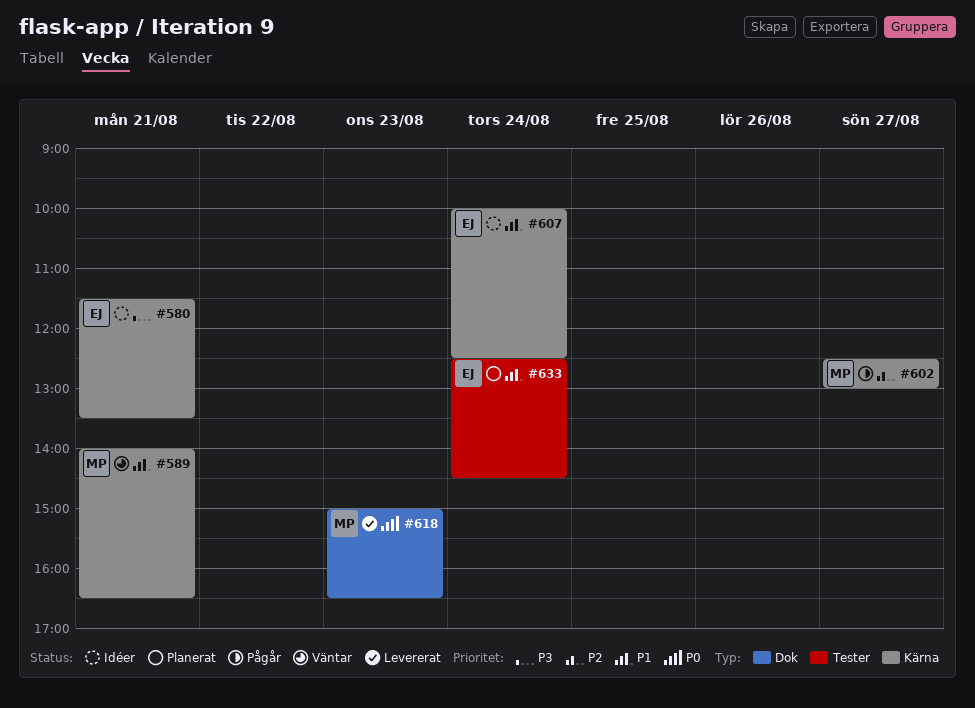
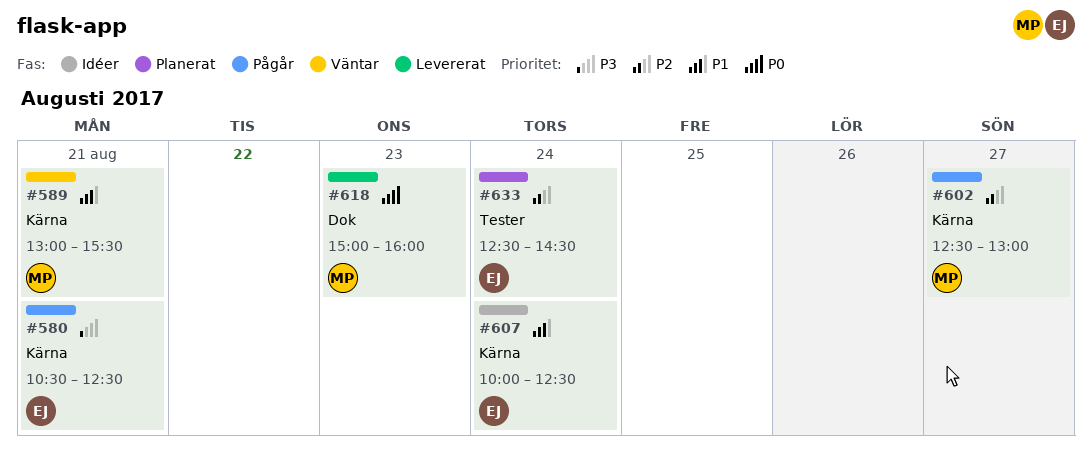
#580, status: Idéer -> Pågår
#580, begins: 11:30 -> 10:30
#580, ends: 13:30 -> 12:30
#589, begins: 14:00 -> 13:00
#589, ends: 16:30 -> 15:30
#618, ends: 16:30 -> 16:00
#633, priority: P1 -> P2

